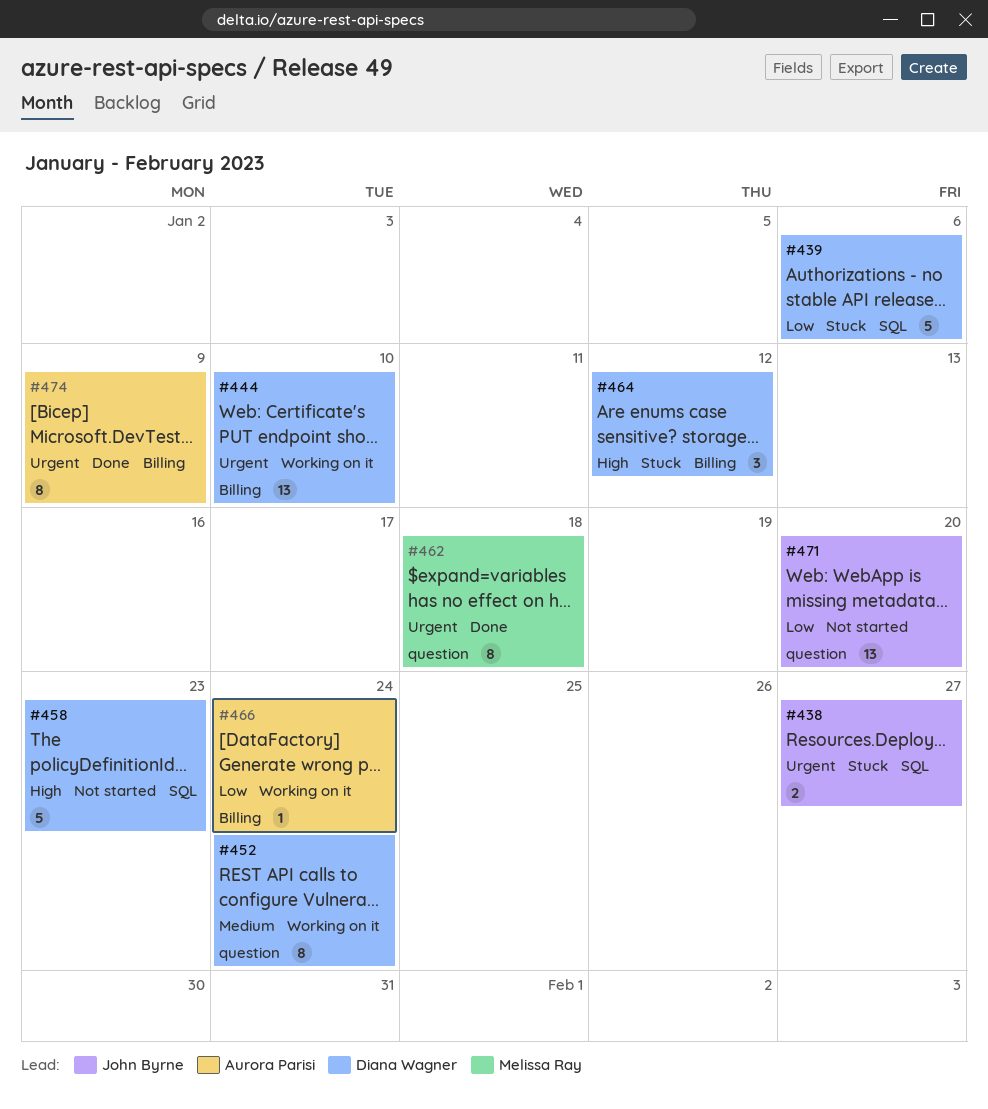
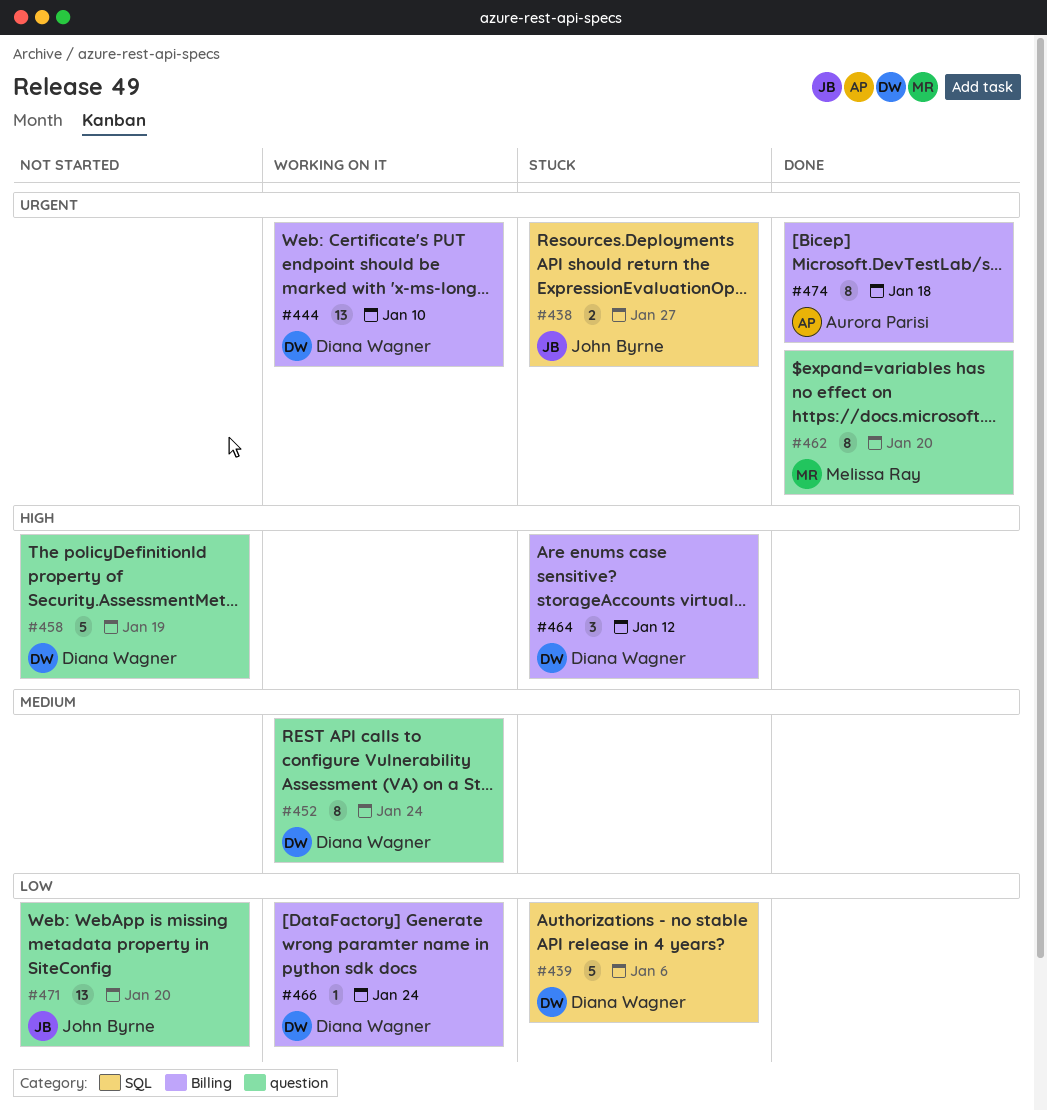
#458, label: SQL -> question
#458, due: Jan 23 -> Jan 19
#462, due: Jan 18 -> Jan 20
#466, owner: Aurora Parisi -> Diana Wagner
#474, due: Jan 9 -> Jan 18

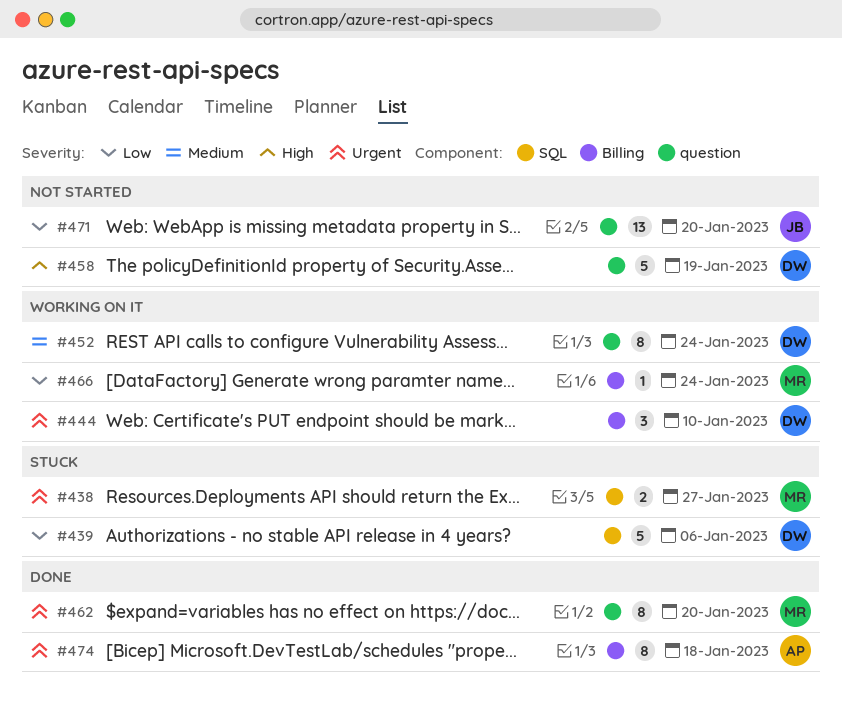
#438, owner: John Byrne -> Melissa Ray
#444, estimate: 13 -> 3
#464: present -> none
#466, owner: Diana Wagner -> Melissa Ray

